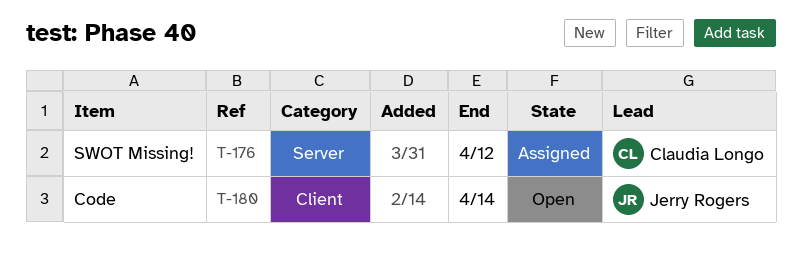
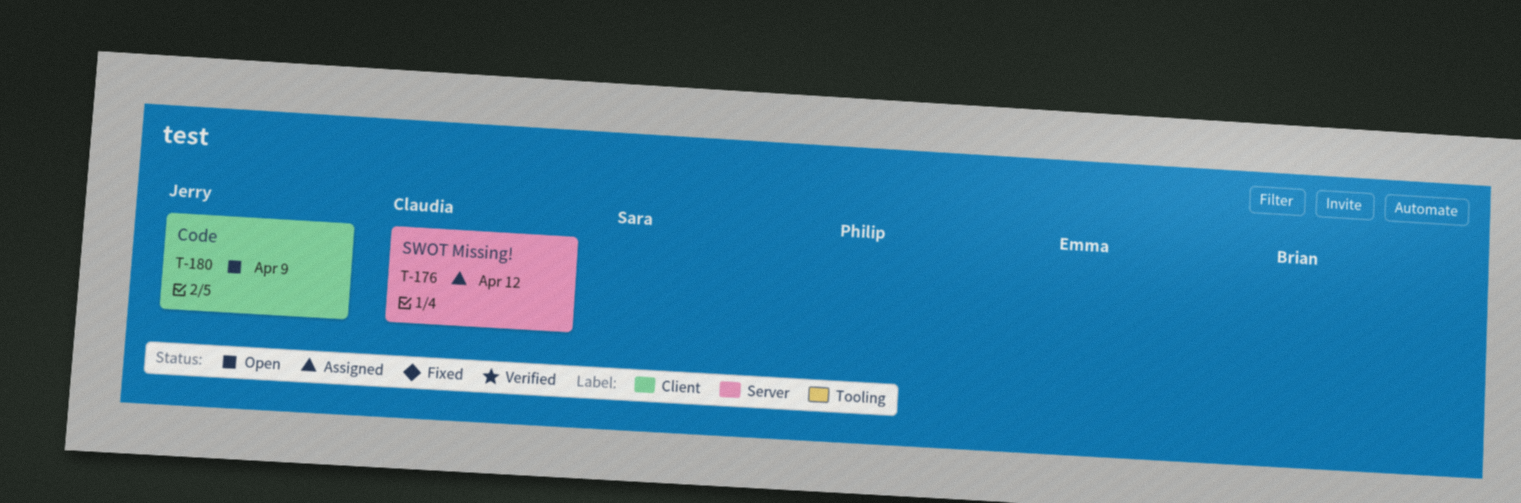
T-180, due: Apr 14 -> Apr 9

